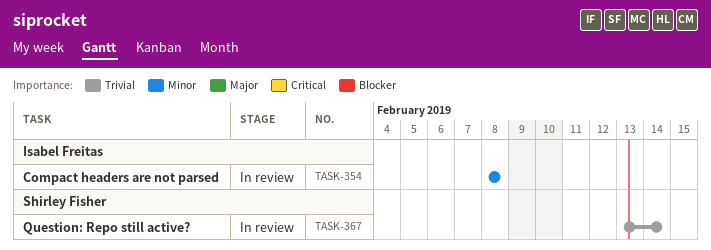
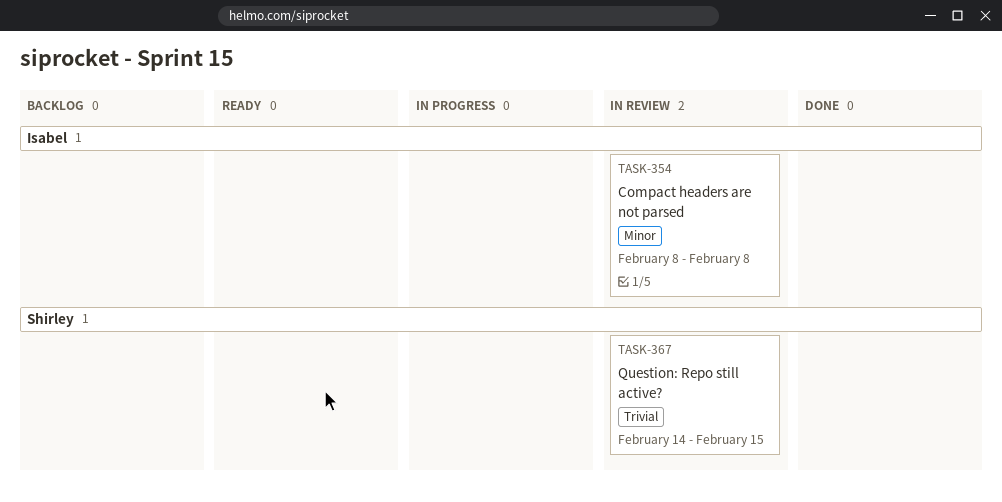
TASK-367, start: Feb 13 -> Feb 14
TASK-367, due: Feb 14 -> Feb 15

